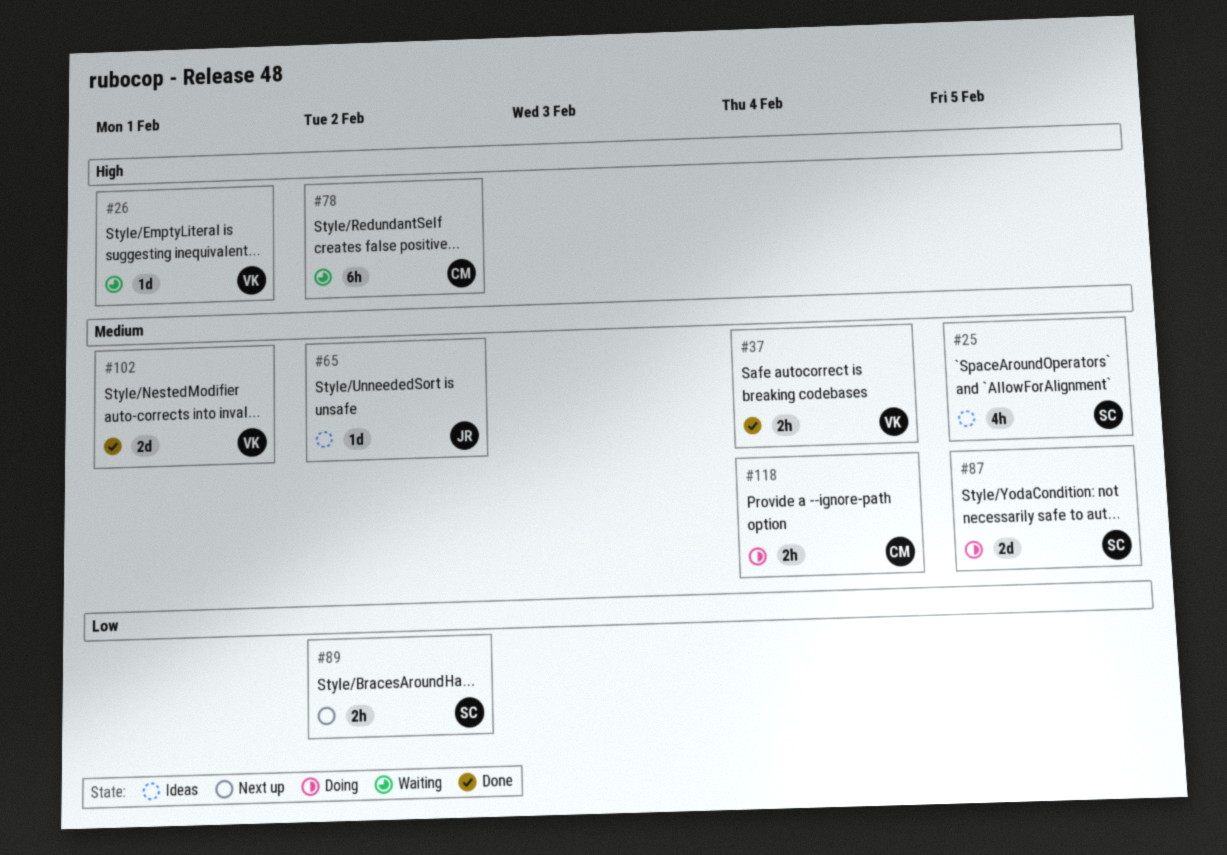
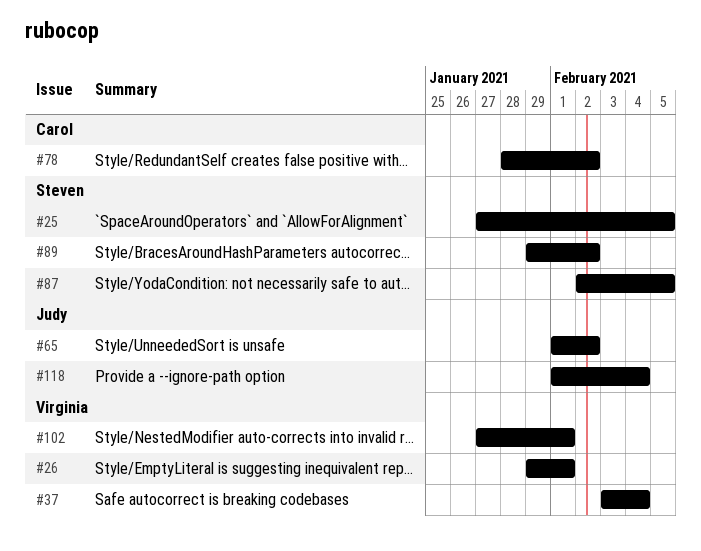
#118, owner: Carol -> Judy

